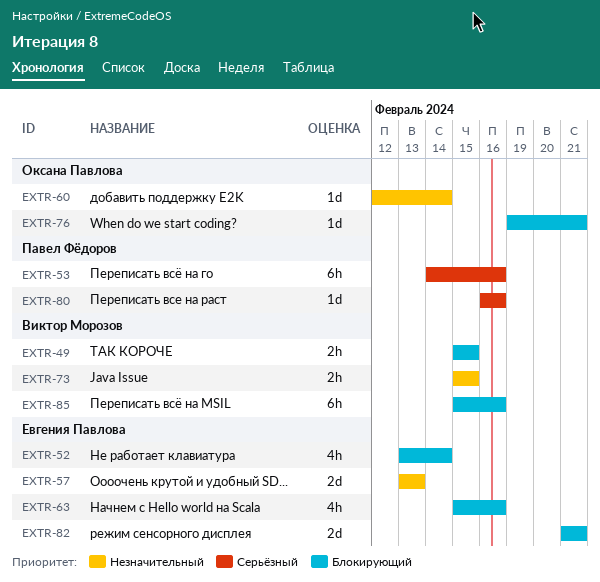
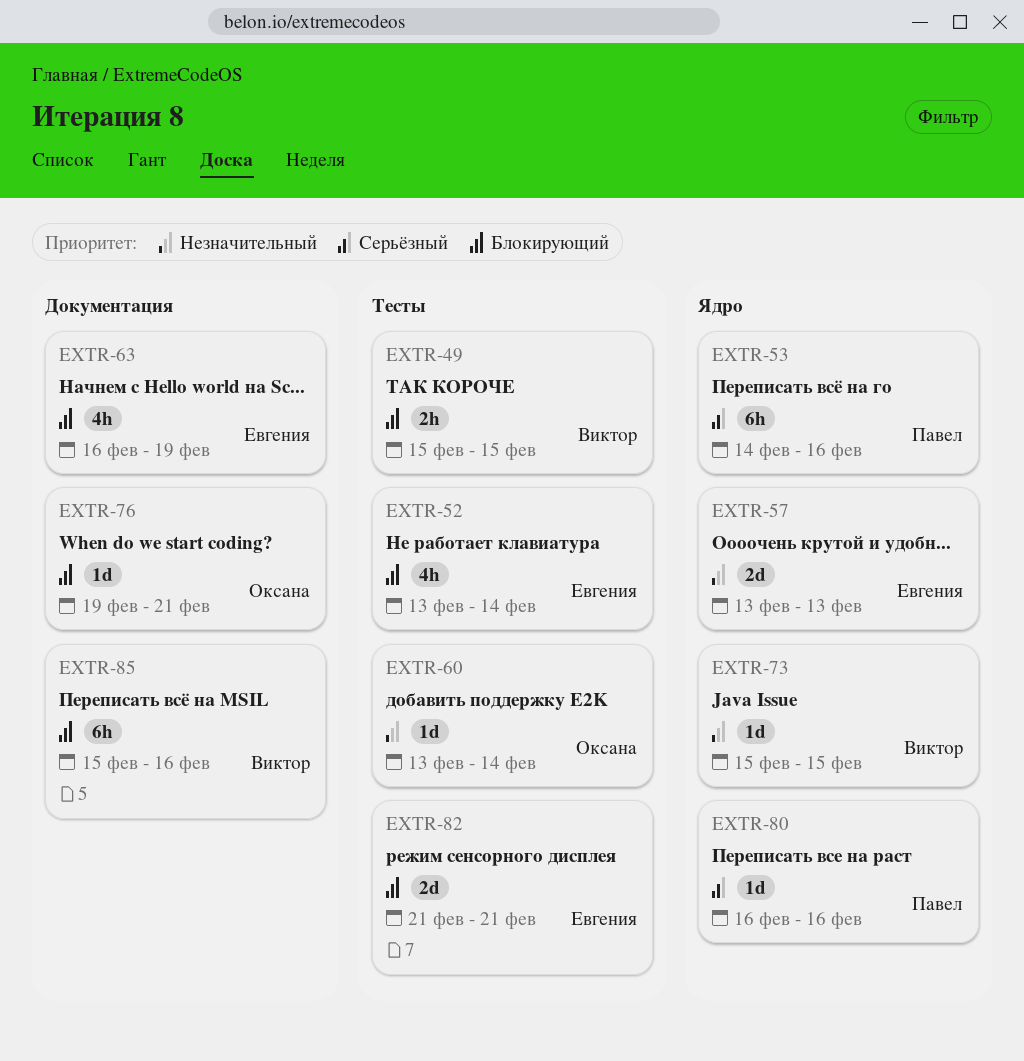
EXTR-60, start: Feb 12 -> Feb 13
EXTR-63, start: Feb 15 -> Feb 16
EXTR-63, due: Feb 16 -> Feb 19
EXTR-73, estimate: 2h -> 1d

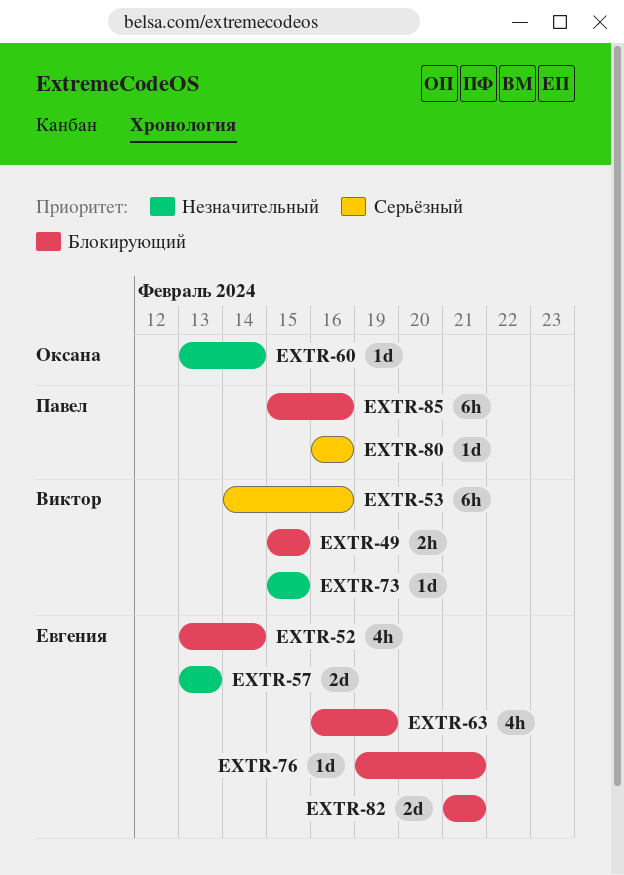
EXTR-53, owner: Павел -> Виктор
EXTR-76, owner: Оксана -> Евгения
EXTR-85, owner: Виктор -> Павел

